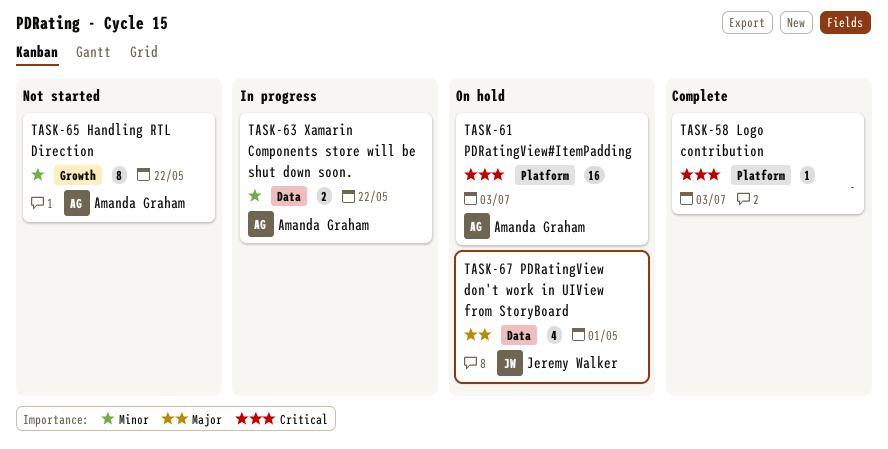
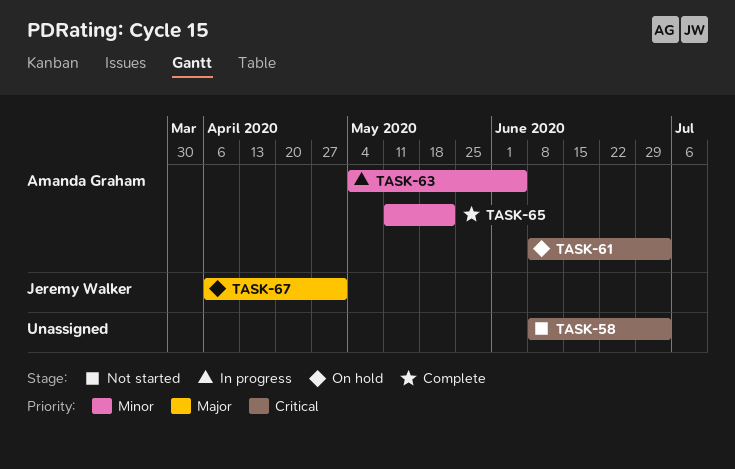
TASK-58, status: Complete -> Not started
TASK-63, due: May 22 -> Jun 5
TASK-65, status: Not started -> Complete

